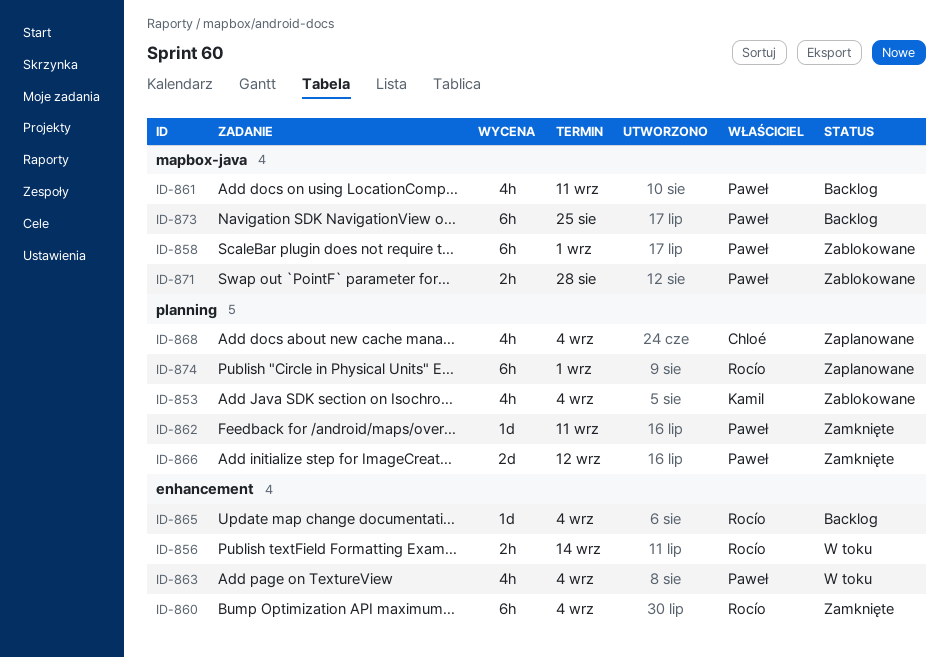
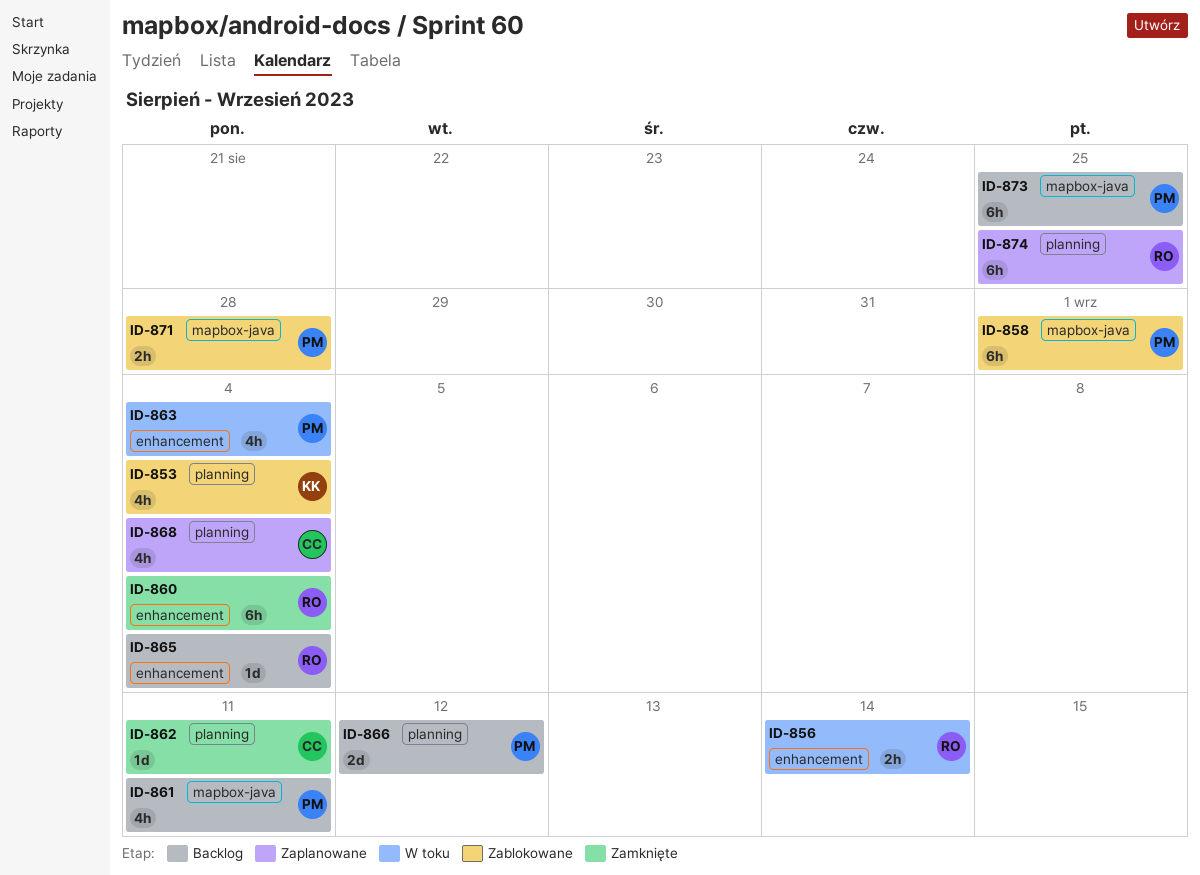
ID-862, owner: Paweł -> Chloé
ID-866, status: Zamknięte -> Backlog
ID-874, due: Sep 1 -> Aug 25

